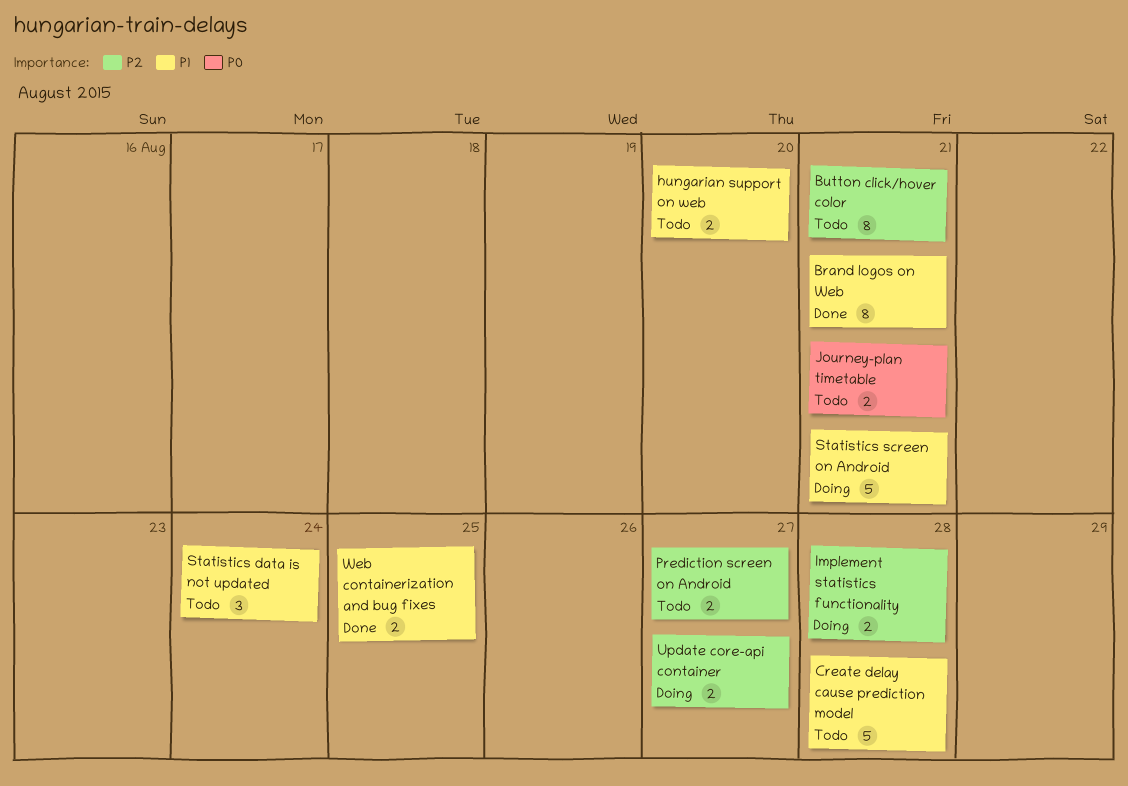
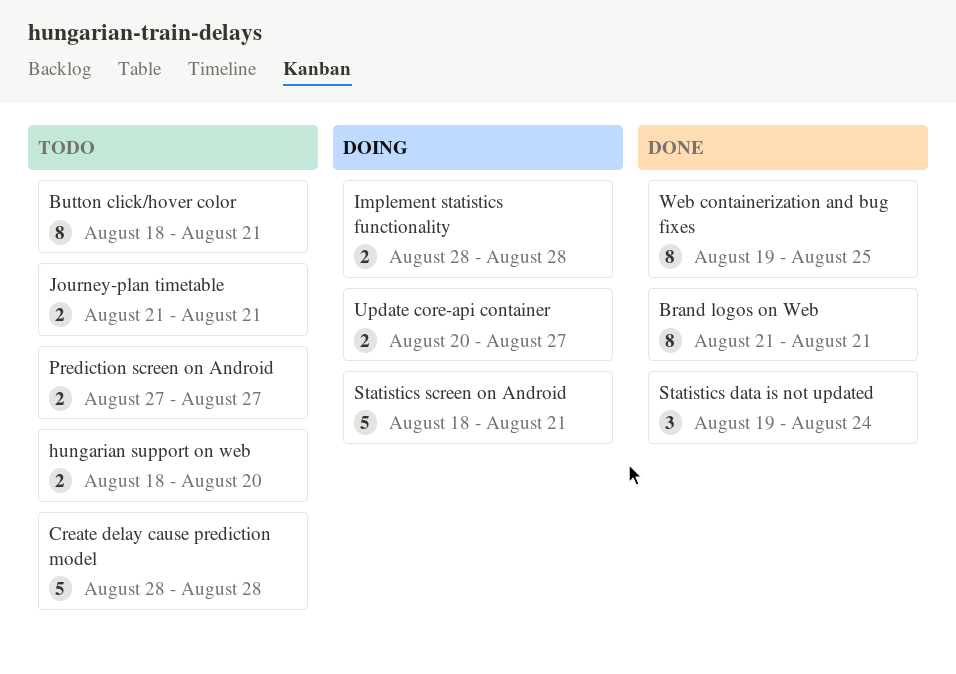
Statistics data is not updated, status: Todo -> Done
Web containerization and bug fixes, estimate: 2 -> 8

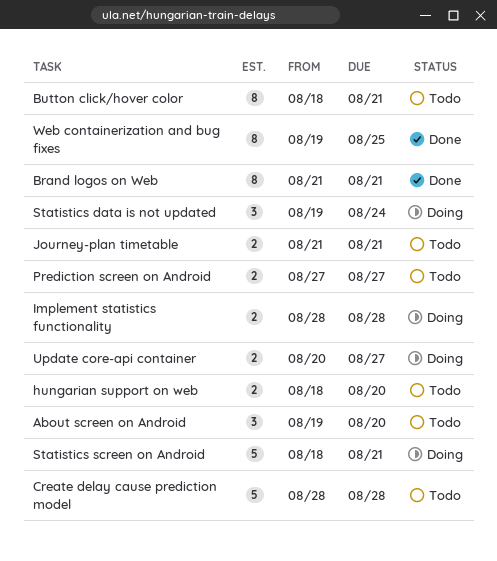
About screen on Android: none -> present
Statistics data is not updated, status: Done -> Doing

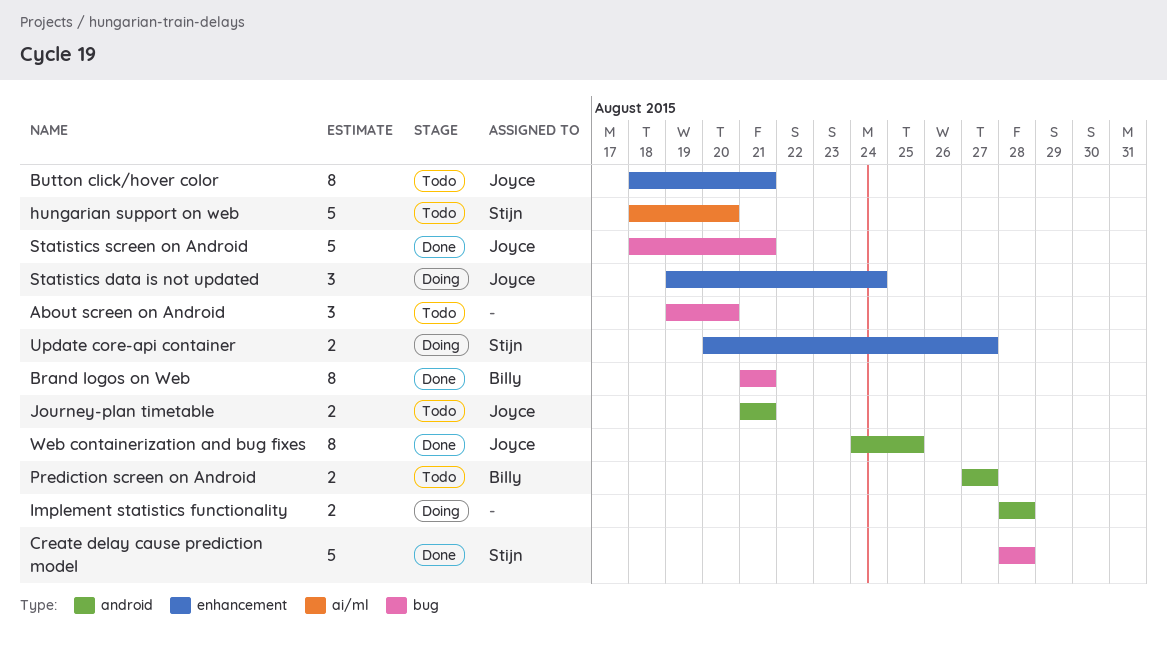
Create delay cause prediction model, status: Todo -> Done
hungarian support on web, estimate: 2 -> 5
Statistics screen on Android, status: Doing -> Done
Web containerization and bug fixes, start: Aug 19 -> Aug 24

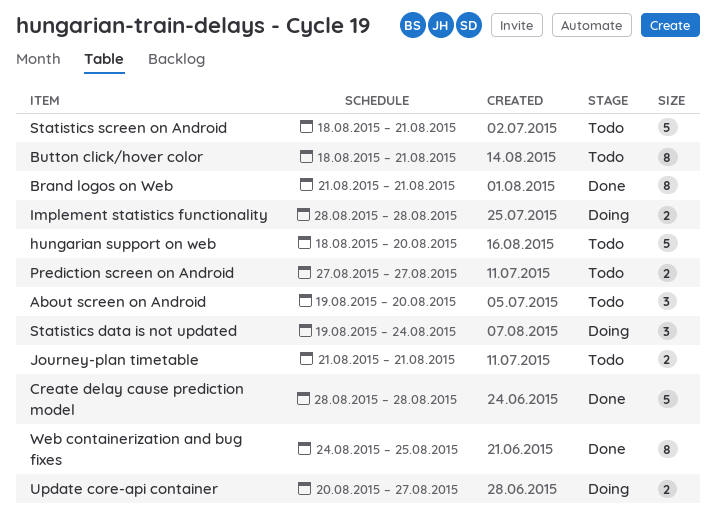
Statistics screen on Android, status: Done -> Todo

